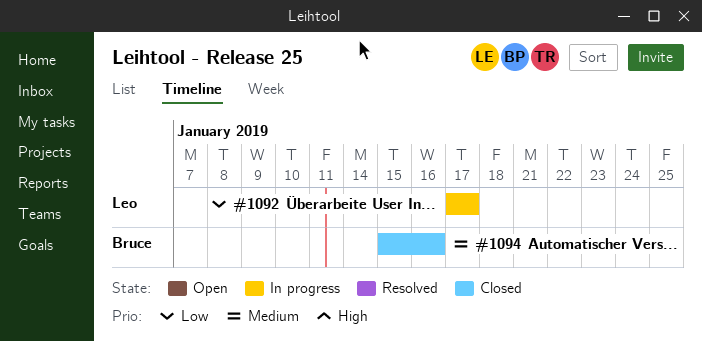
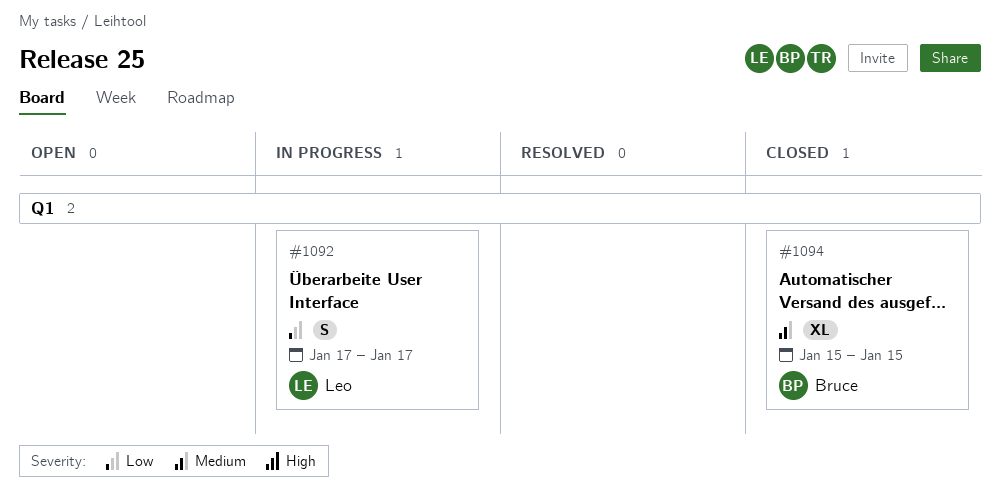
#1094, due: Jan 16 -> Jan 15

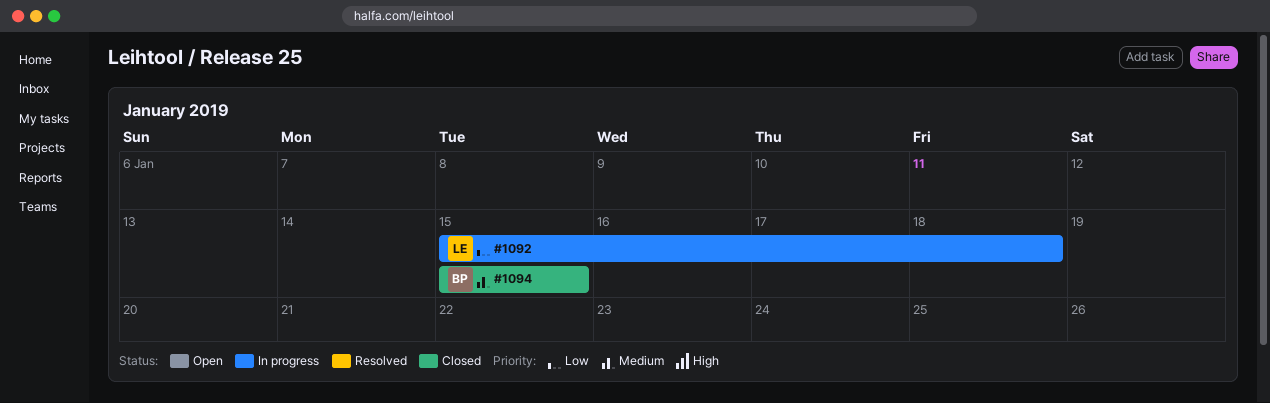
#1092, start: Jan 17 -> Jan 15
#1092, due: Jan 17 -> Jan 18

